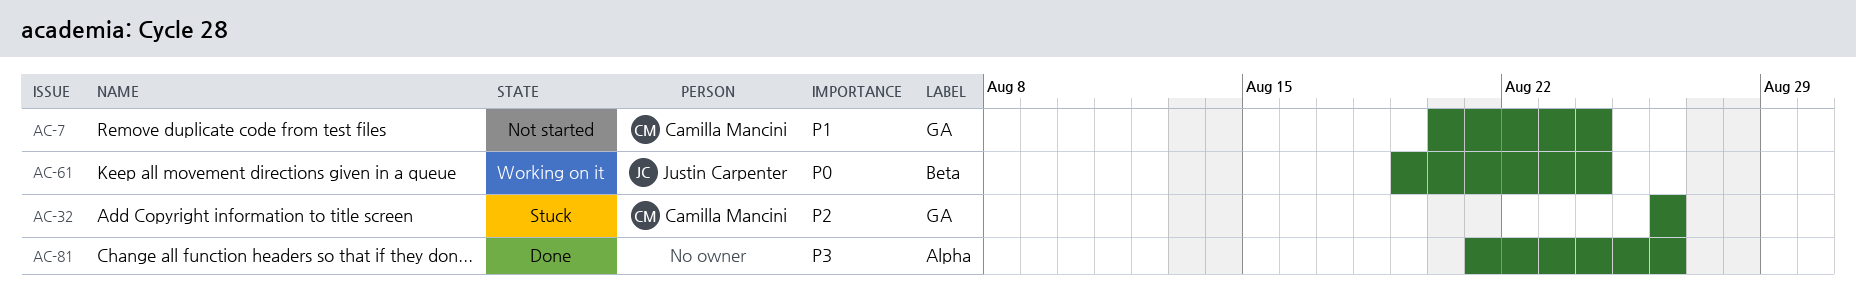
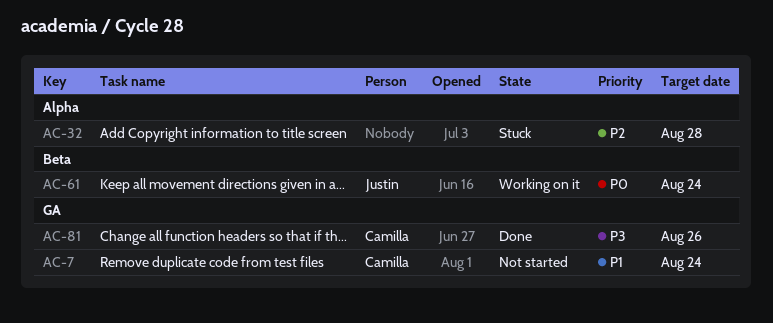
AC-32, owner: Camilla Mancini -> none
AC-32, label: GA -> Alpha
AC-32, due: Aug 26 -> Aug 28
AC-81, owner: none -> Camilla Mancini
AC-81, label: Alpha -> GA

